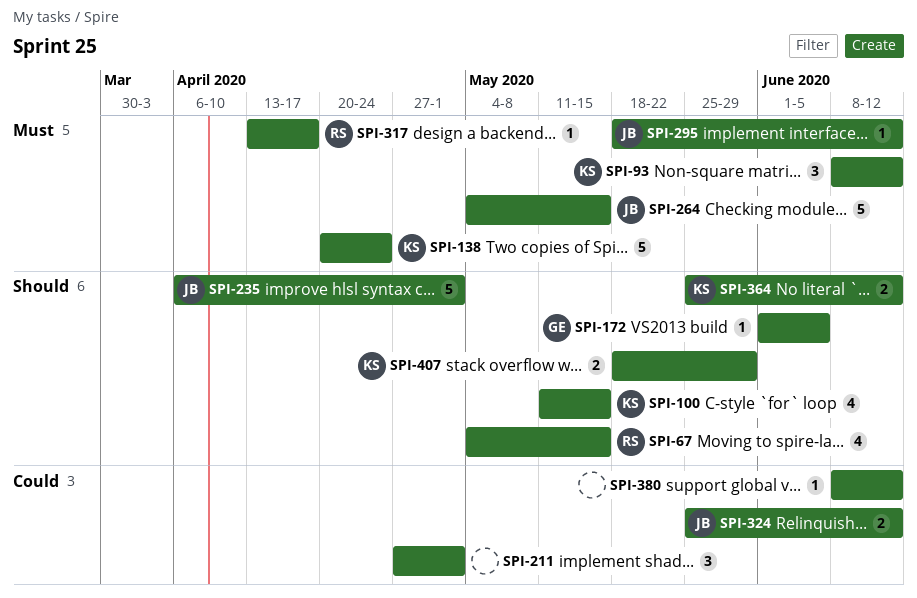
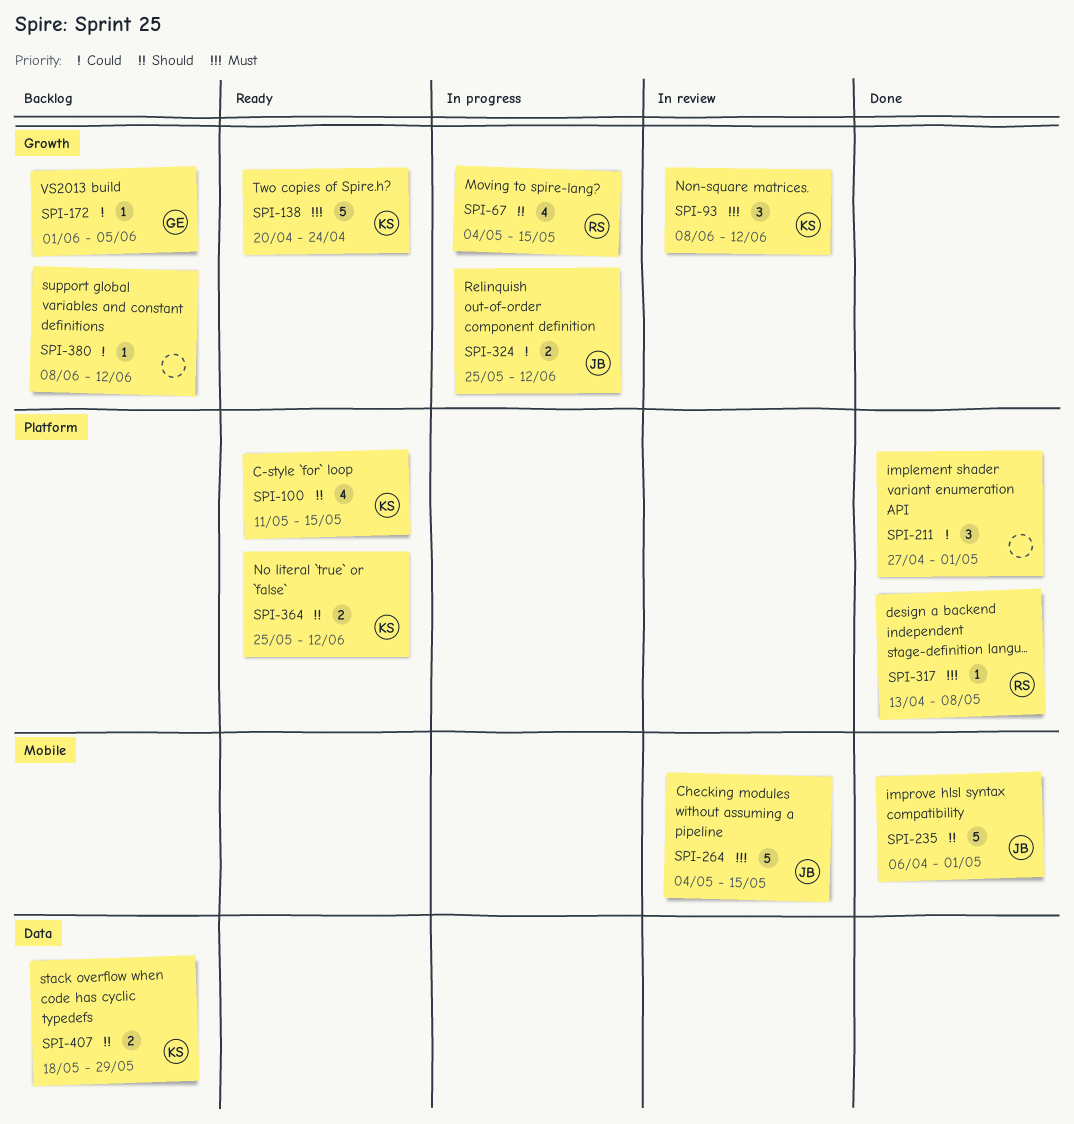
SPI-172, priority: Should -> Could
SPI-295: present -> none
SPI-317, due: Apr 17 -> May 8

